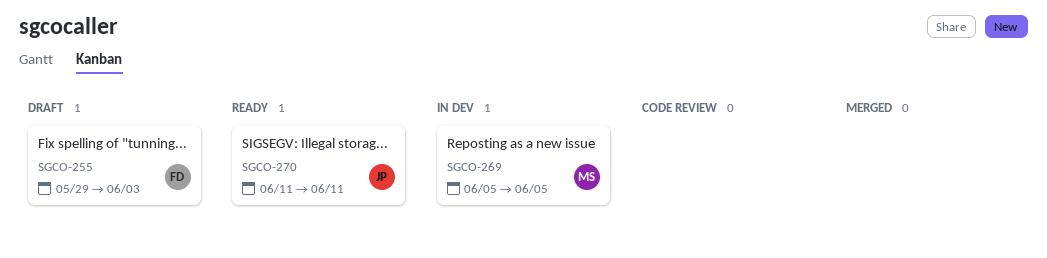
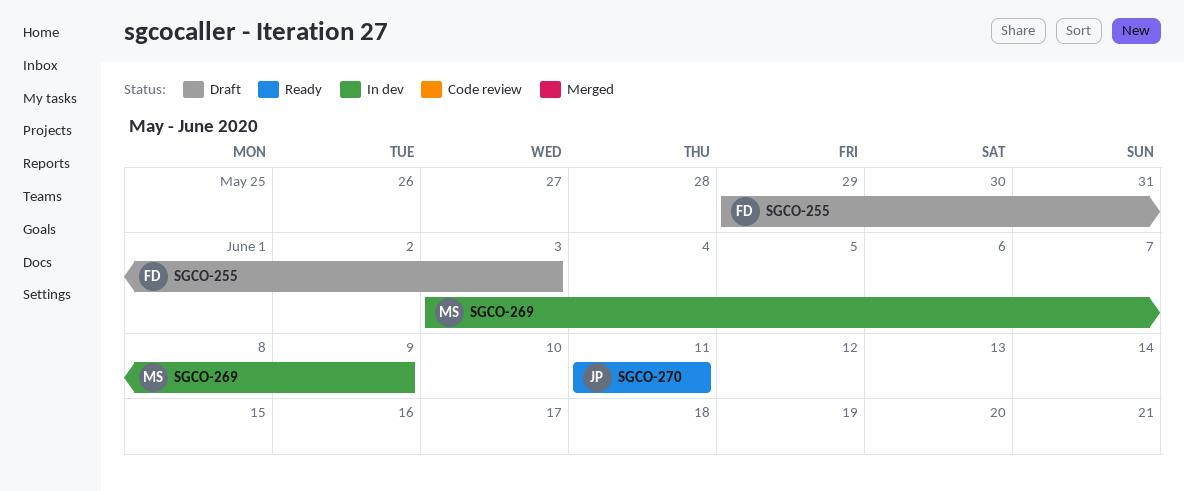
SGCO-269, start: Jun 5 -> Jun 3
SGCO-269, due: Jun 5 -> Jun 9

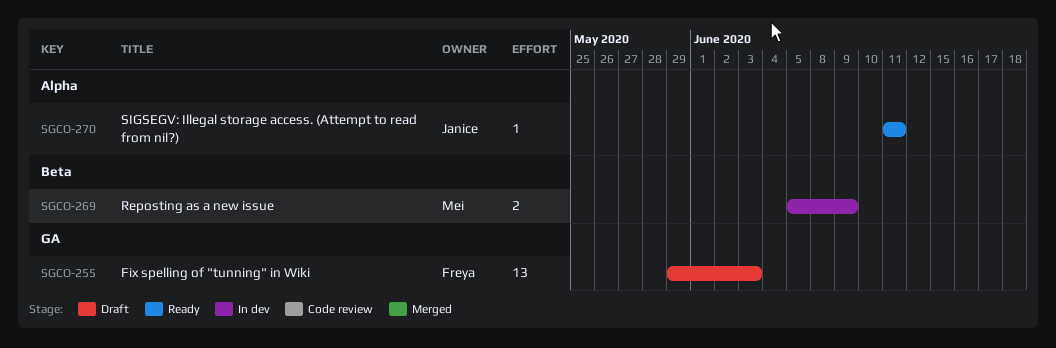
SGCO-269, start: Jun 3 -> Jun 5

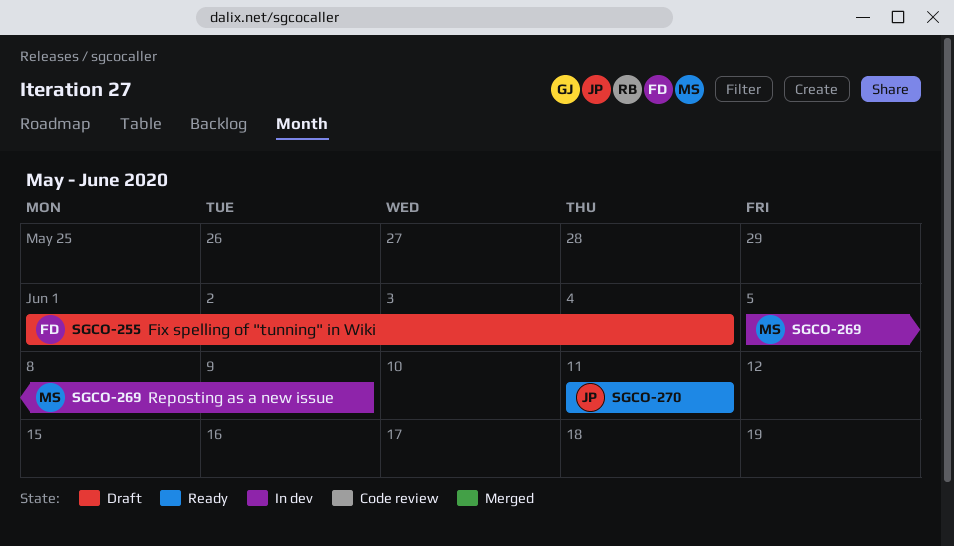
SGCO-255, start: May 29 -> Jun 1
SGCO-255, due: Jun 3 -> Jun 4

